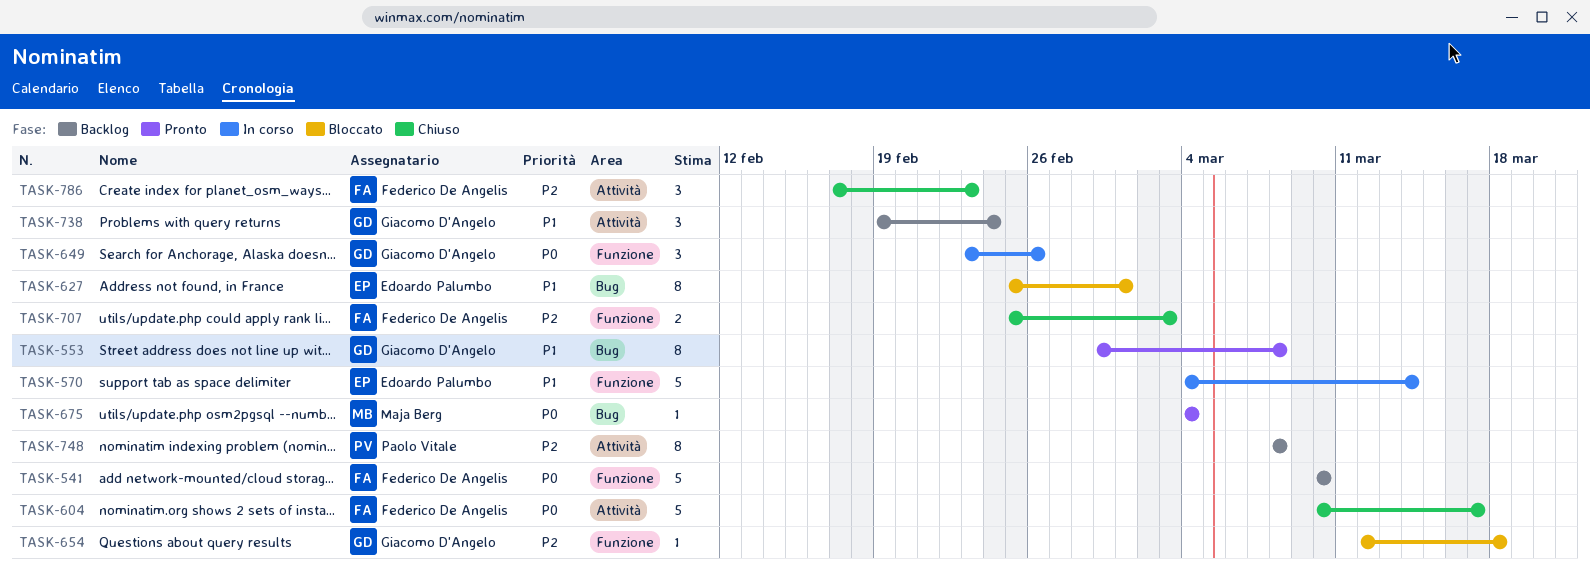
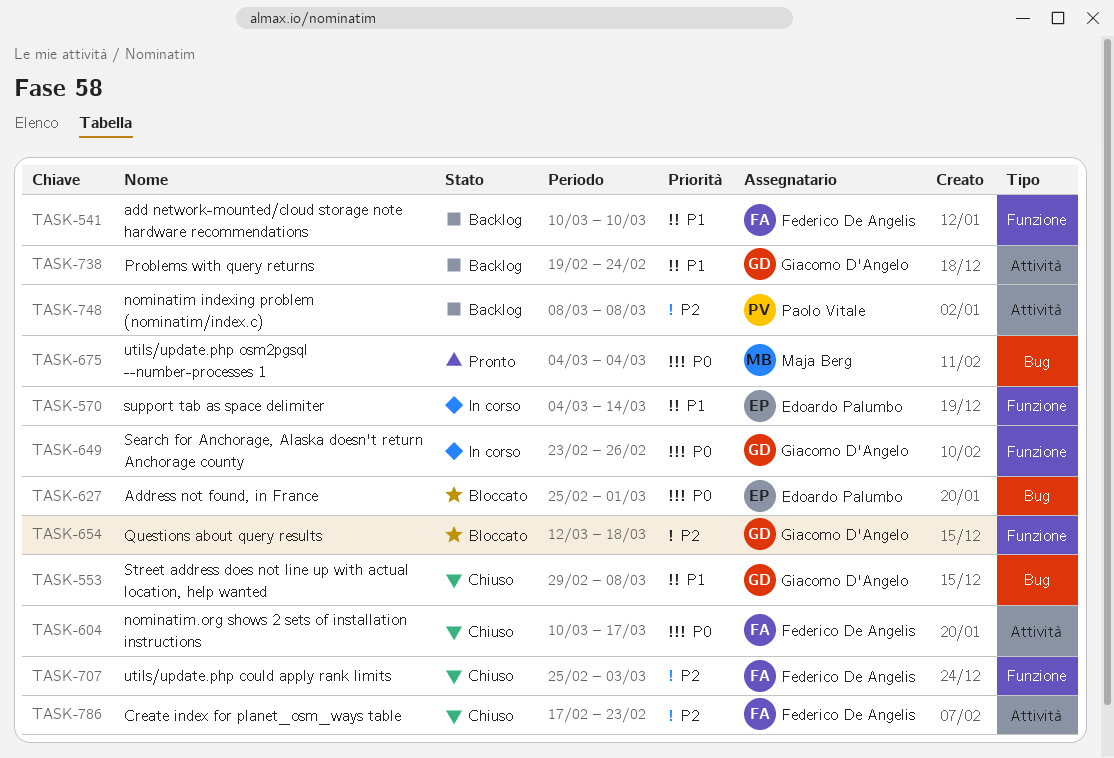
TASK-541, priority: P0 -> P1
TASK-553, status: Pronto -> Chiuso
TASK-627, priority: P1 -> P0

